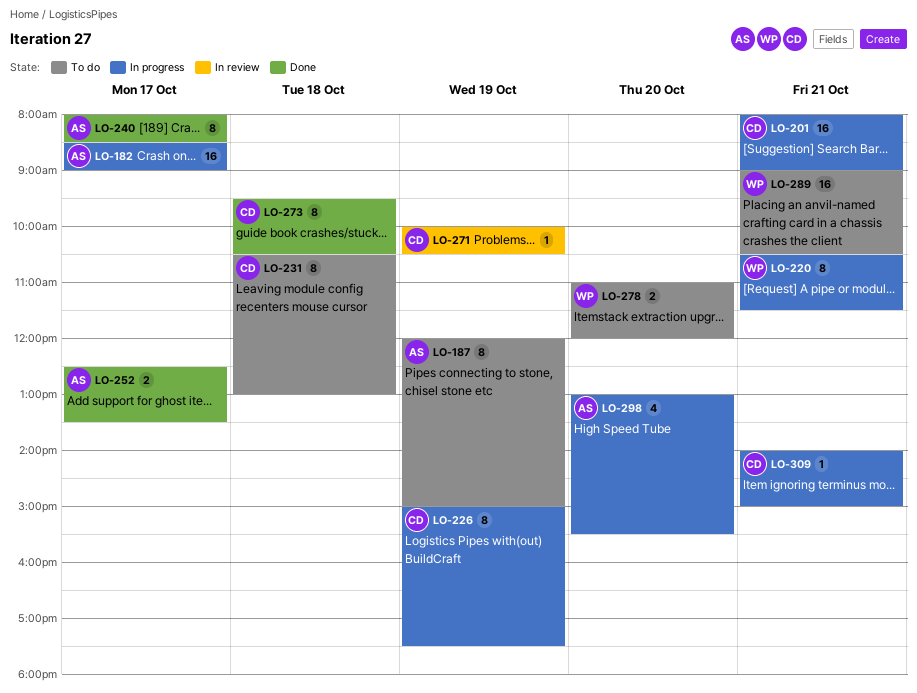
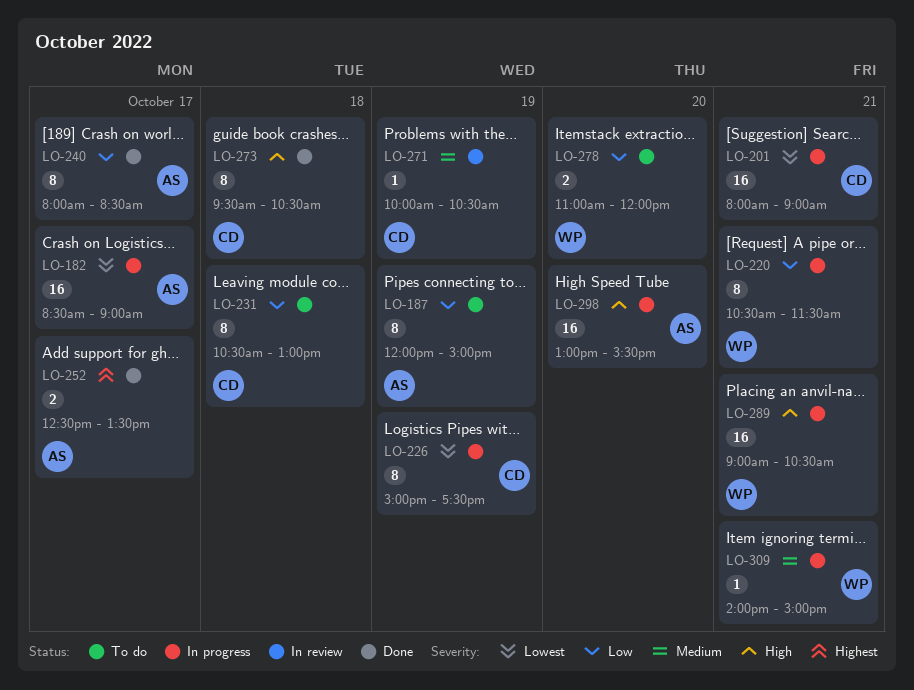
LO-289, status: To do -> In progress
LO-298, estimate: 4 -> 16
LO-309, owner: CD -> WP

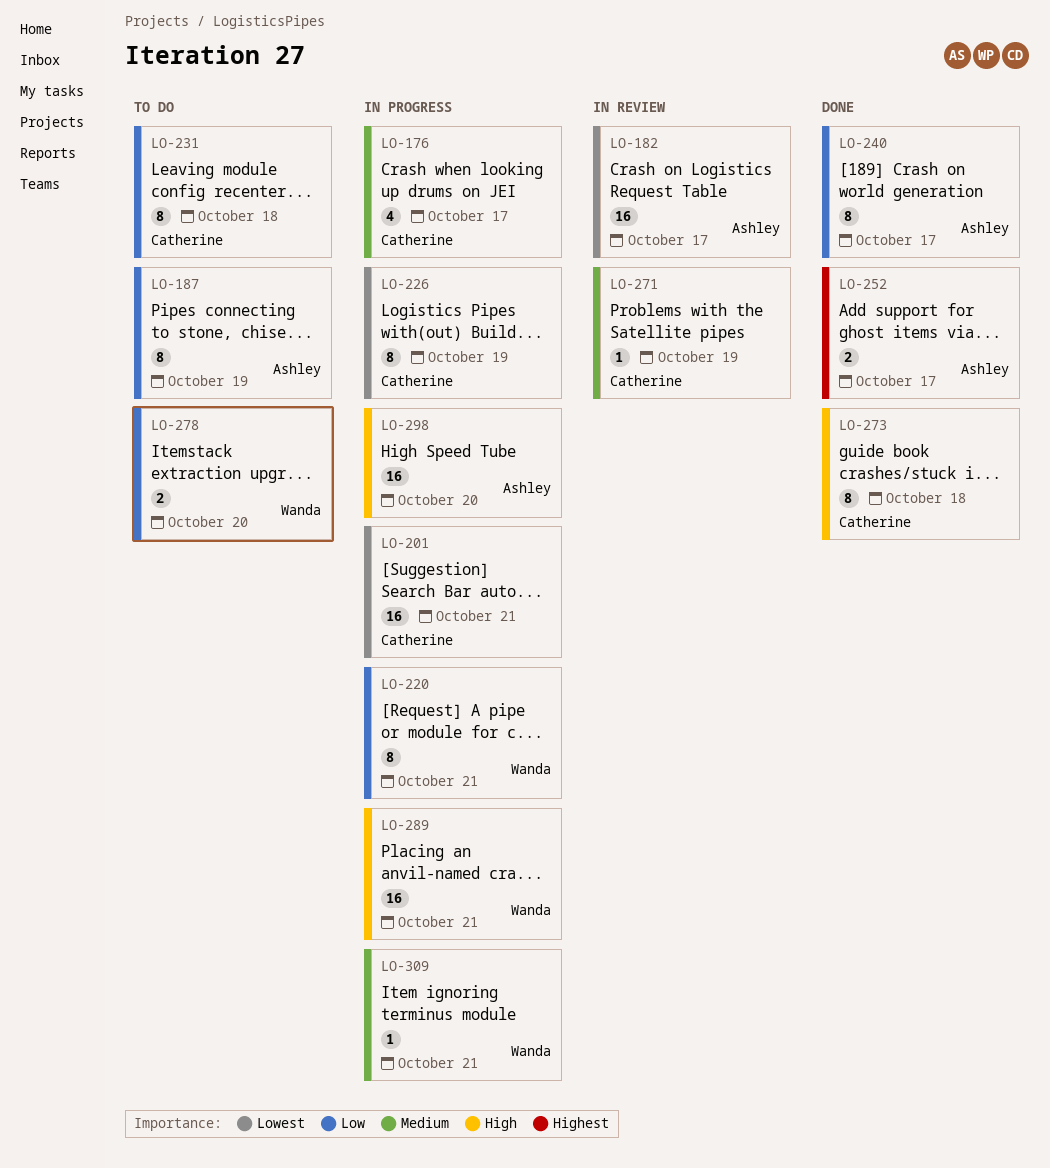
LO-176: none -> present
LO-182, status: In progress -> In review

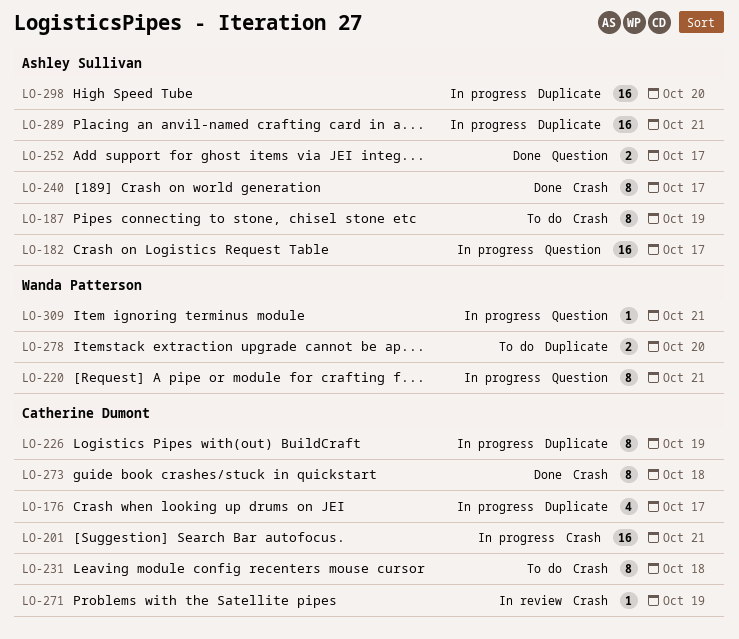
LO-182, status: In review -> In progress
LO-289, owner: Wanda Patterson -> Ashley Sullivan

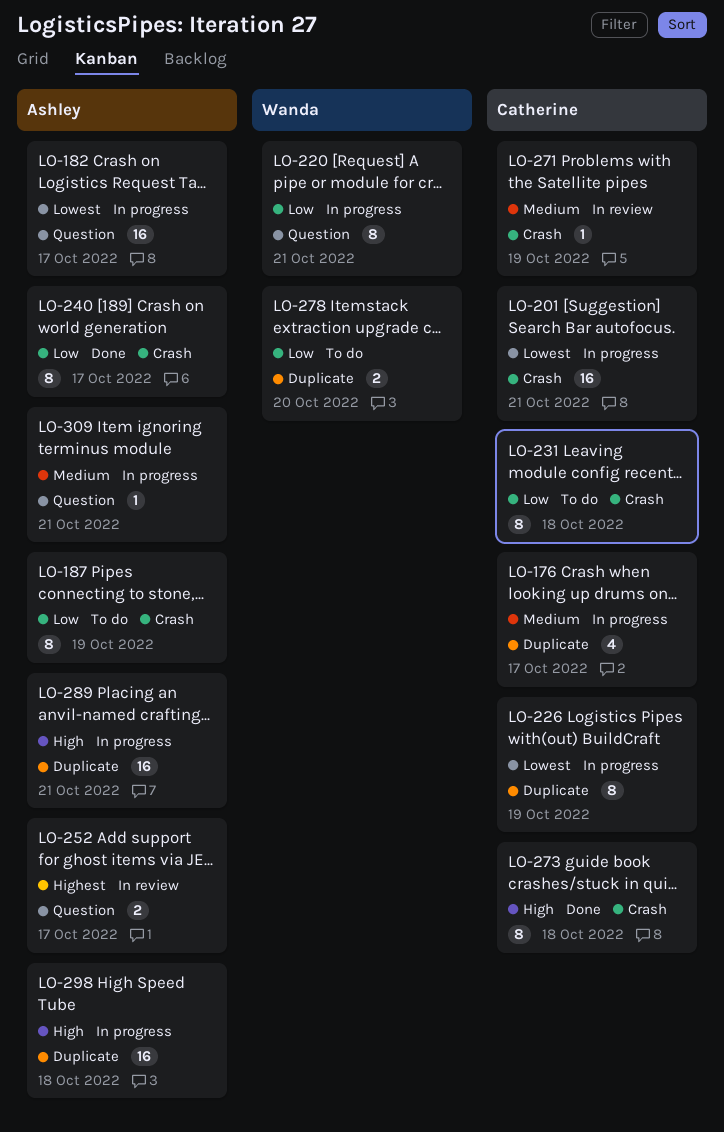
LO-252, status: Done -> In review
LO-298, day: Oct 20 -> Oct 18
LO-309, owner: Wanda Patterson -> Ashley Sullivan

